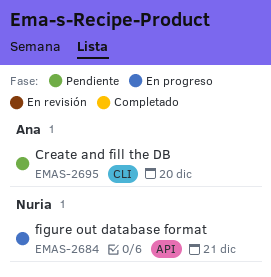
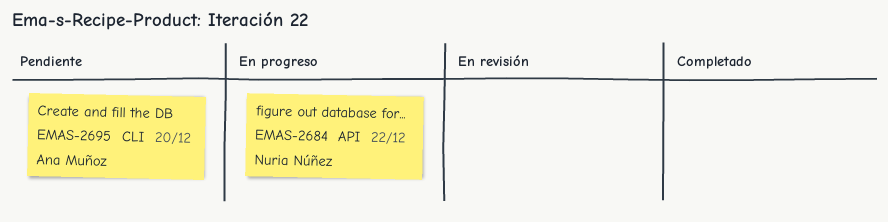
EMAS-2684, due: Dec 21 -> Dec 22

